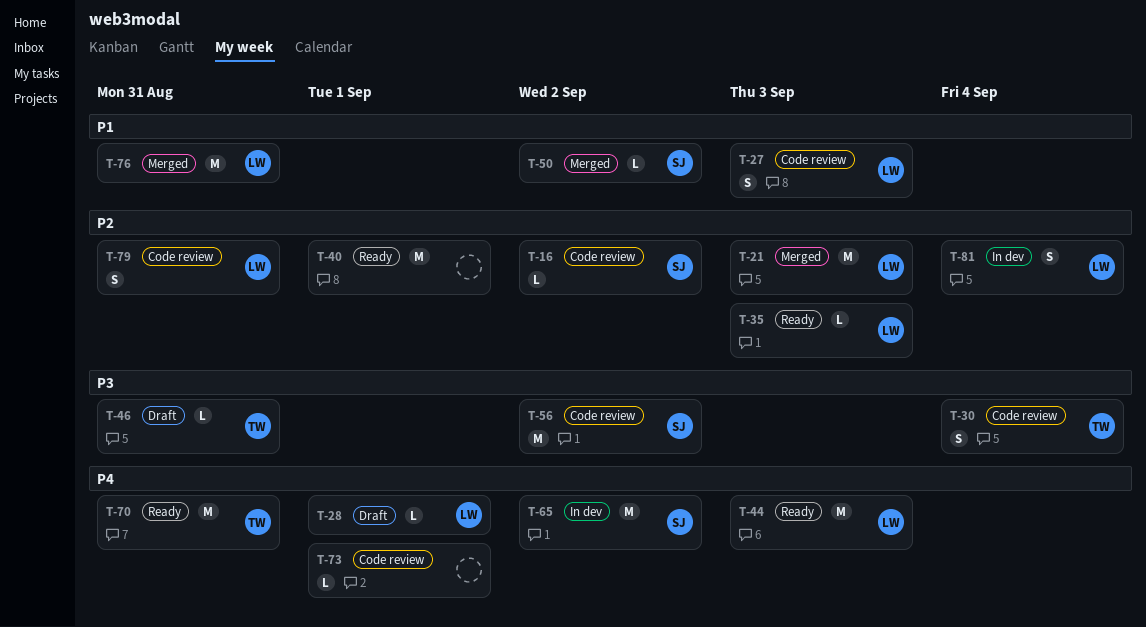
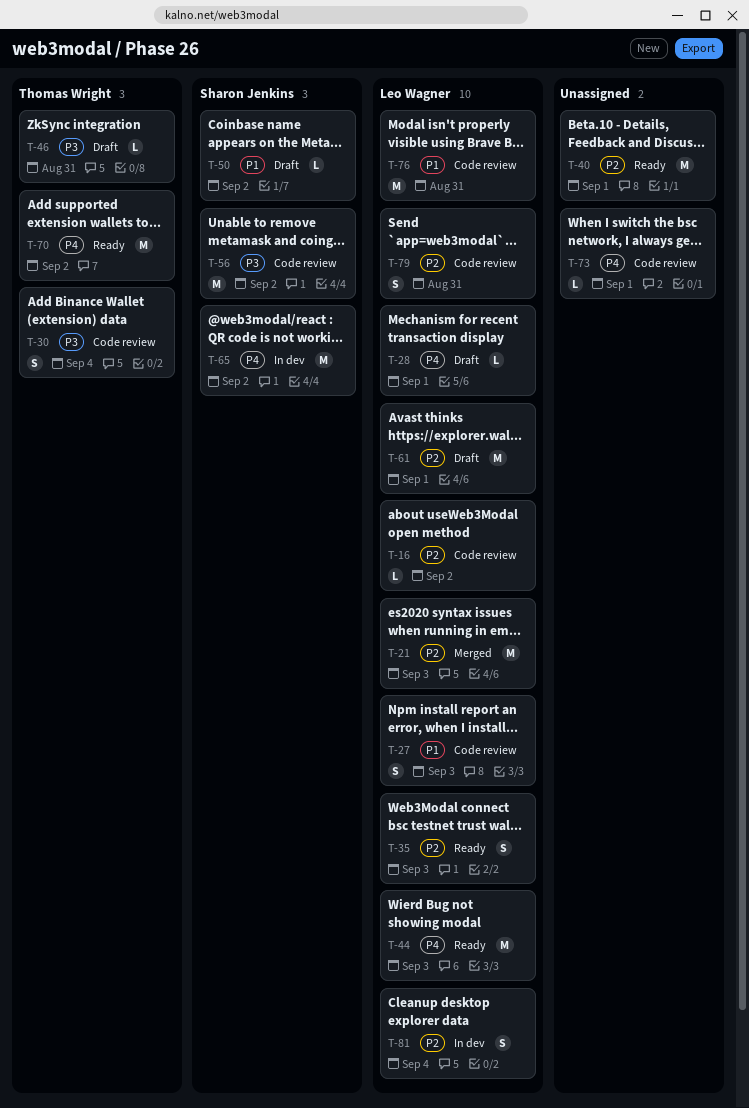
T-16, owner: Sharon Jenkins -> Leo Wagner
T-35, estimate: L -> S
T-50, status: Merged -> Draft
T-61: none -> present
T-70, due: Aug 31 -> Sep 2
T-76, status: Merged -> Code review

